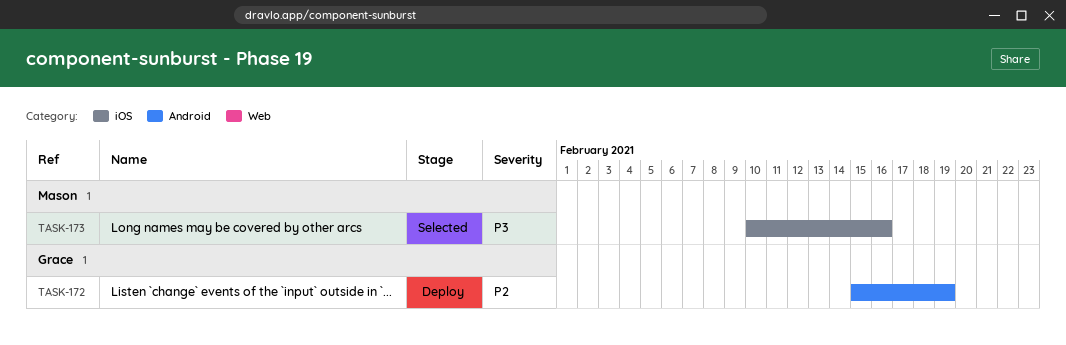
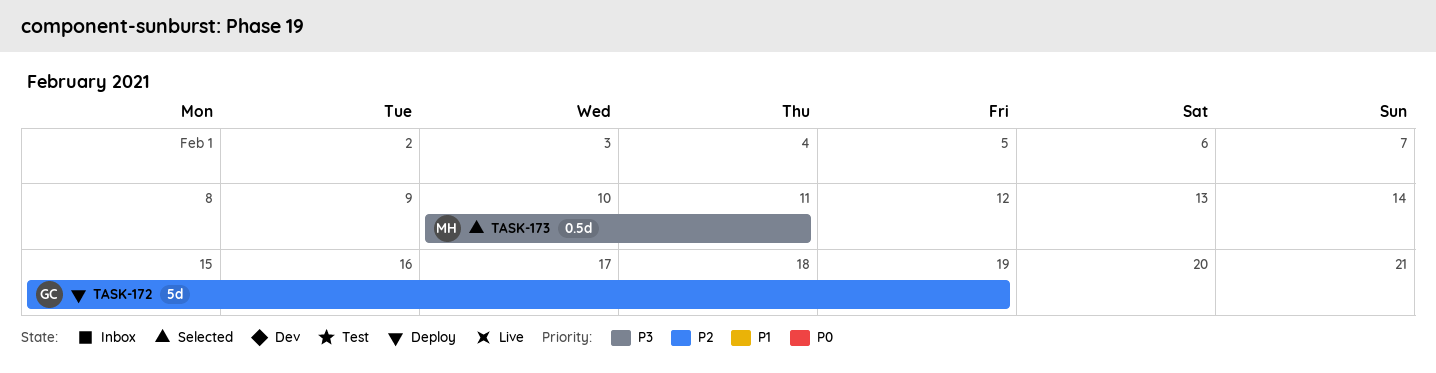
TASK-173, due: Feb 16 -> Feb 11

